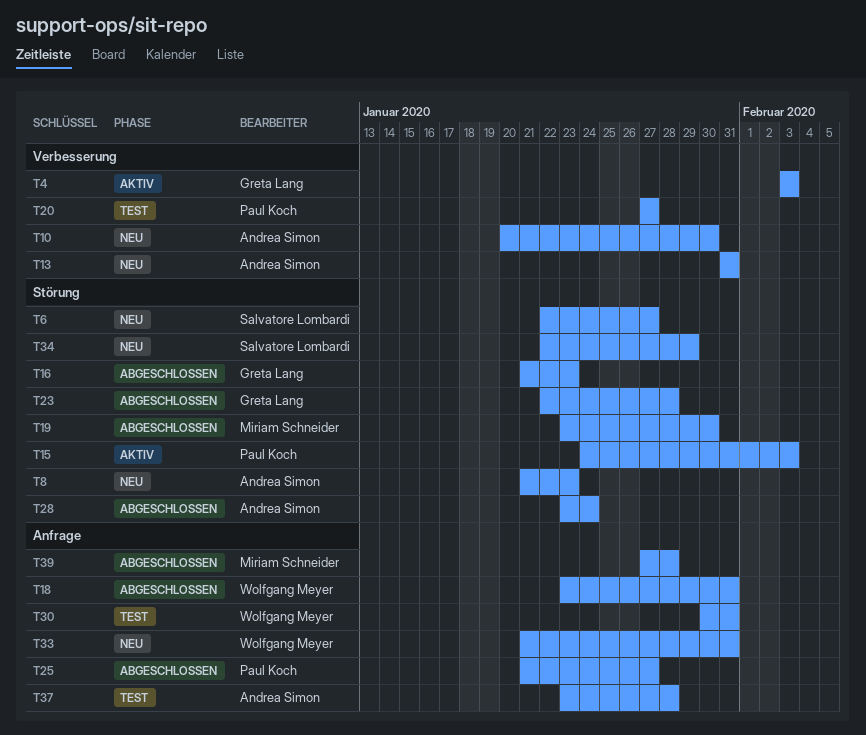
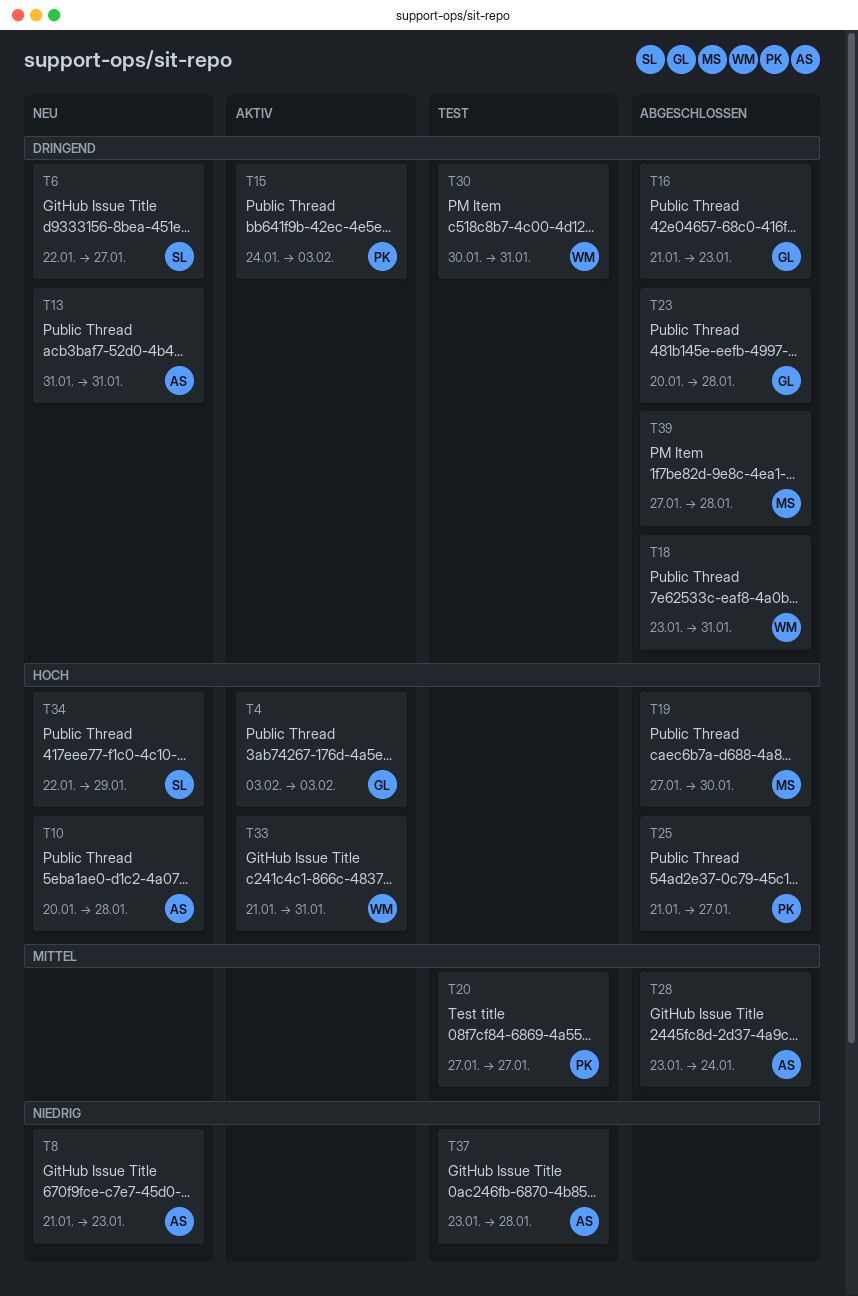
T10, due: Jan 30 -> Jan 28
T19, start: Jan 23 -> Jan 27
T23, start: Jan 22 -> Jan 20
T33, status: Neu -> Aktiv

